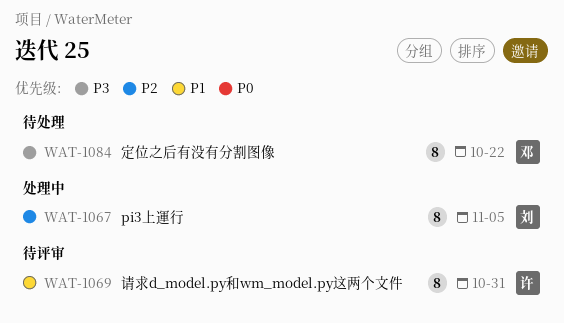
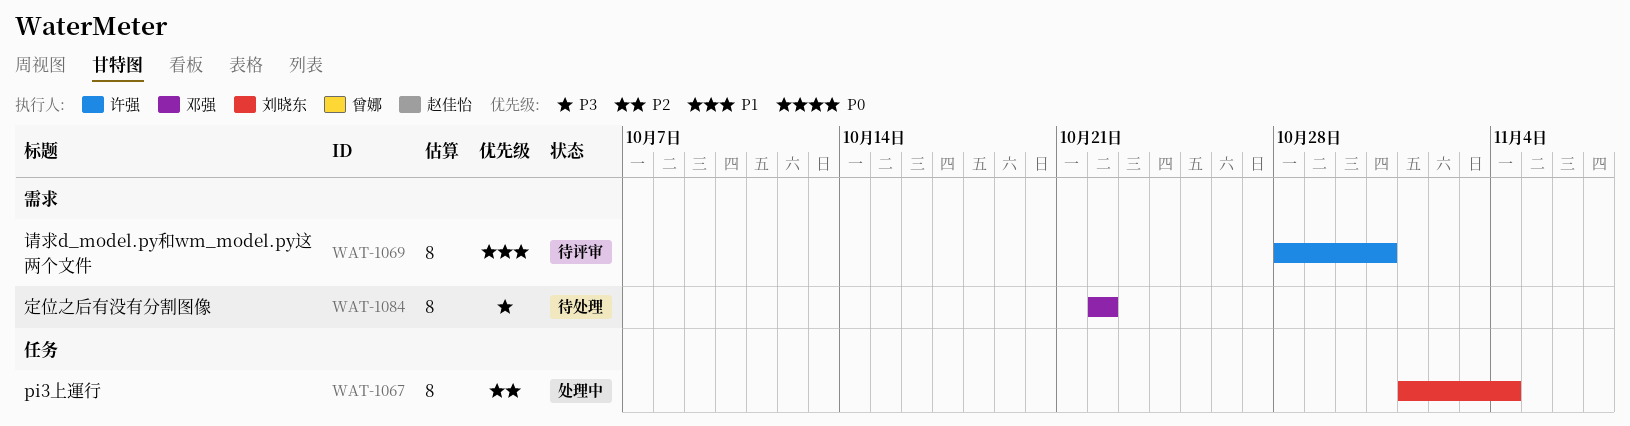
WAT-1067, due: Nov 5 -> Nov 4

